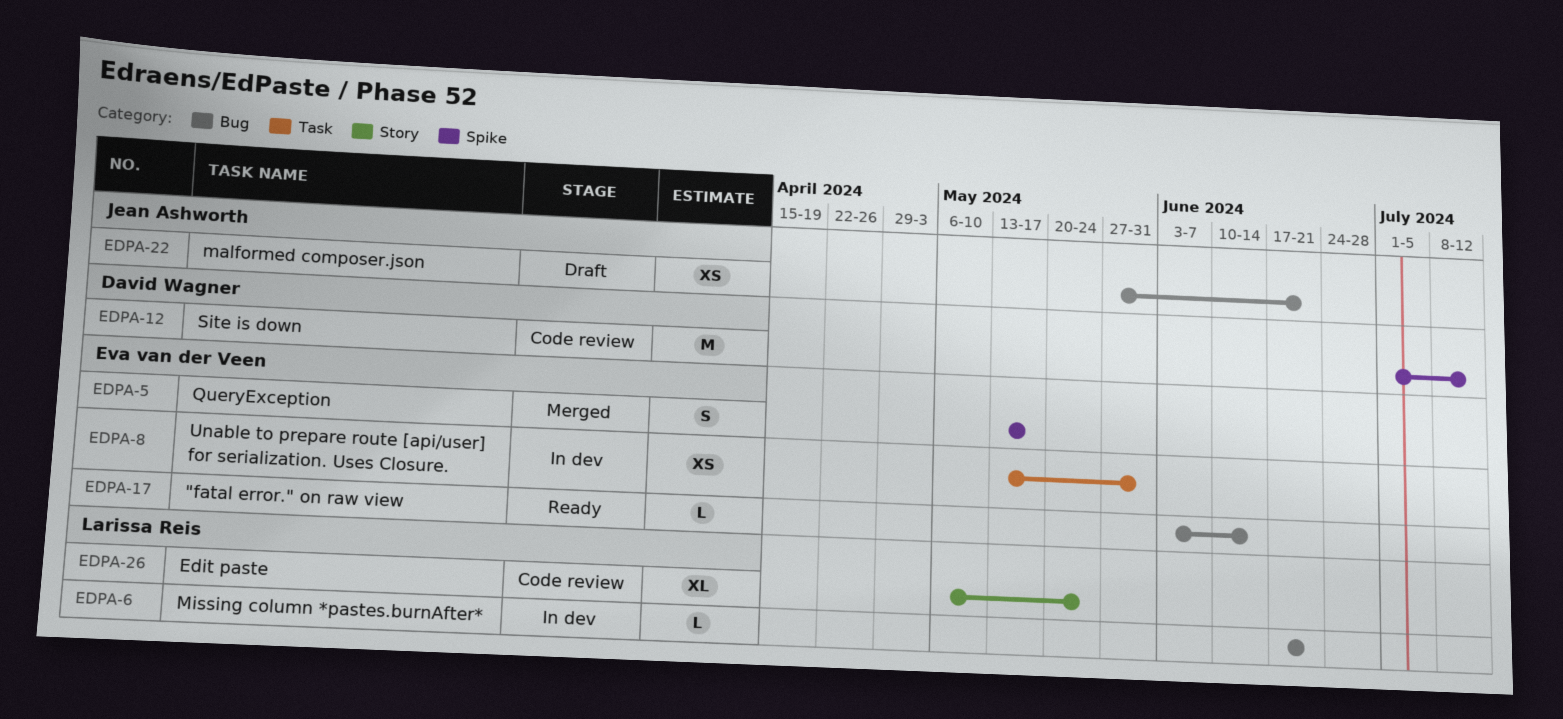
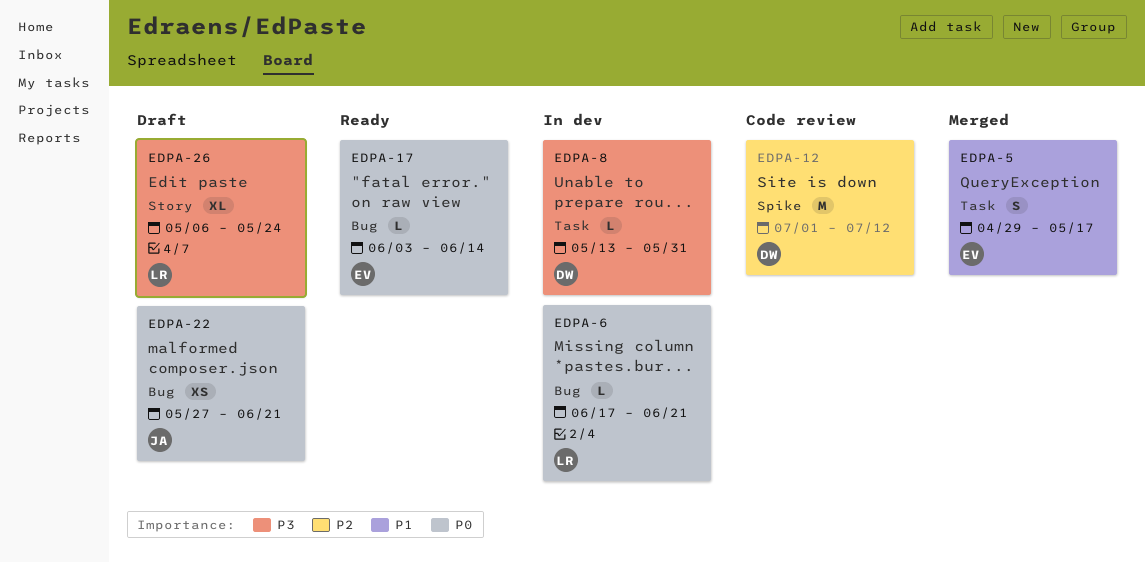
EDPA-5, label: Spike -> Task
EDPA-5, start: May 13 -> Apr 29
EDPA-8, owner: Eva van der Veen -> David Wagner
EDPA-8, estimate: XS -> L
EDPA-26, status: Code review -> Draft

